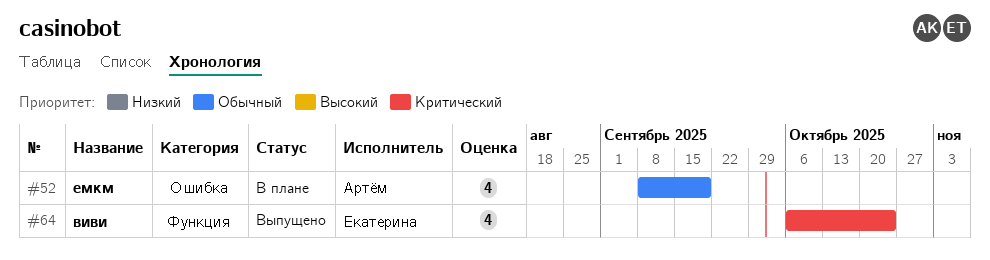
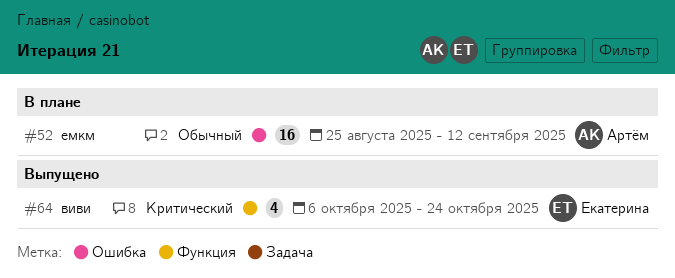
#52, estimate: 4 -> 16
#52, start: Sep 8 -> Aug 25
#52, due: Sep 19 -> Sep 12

